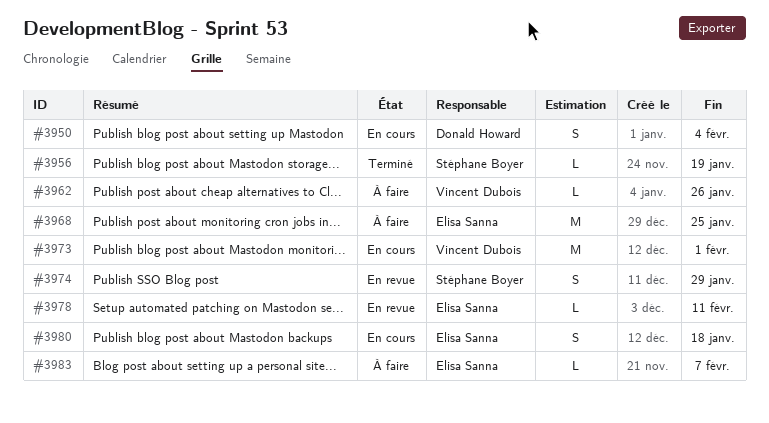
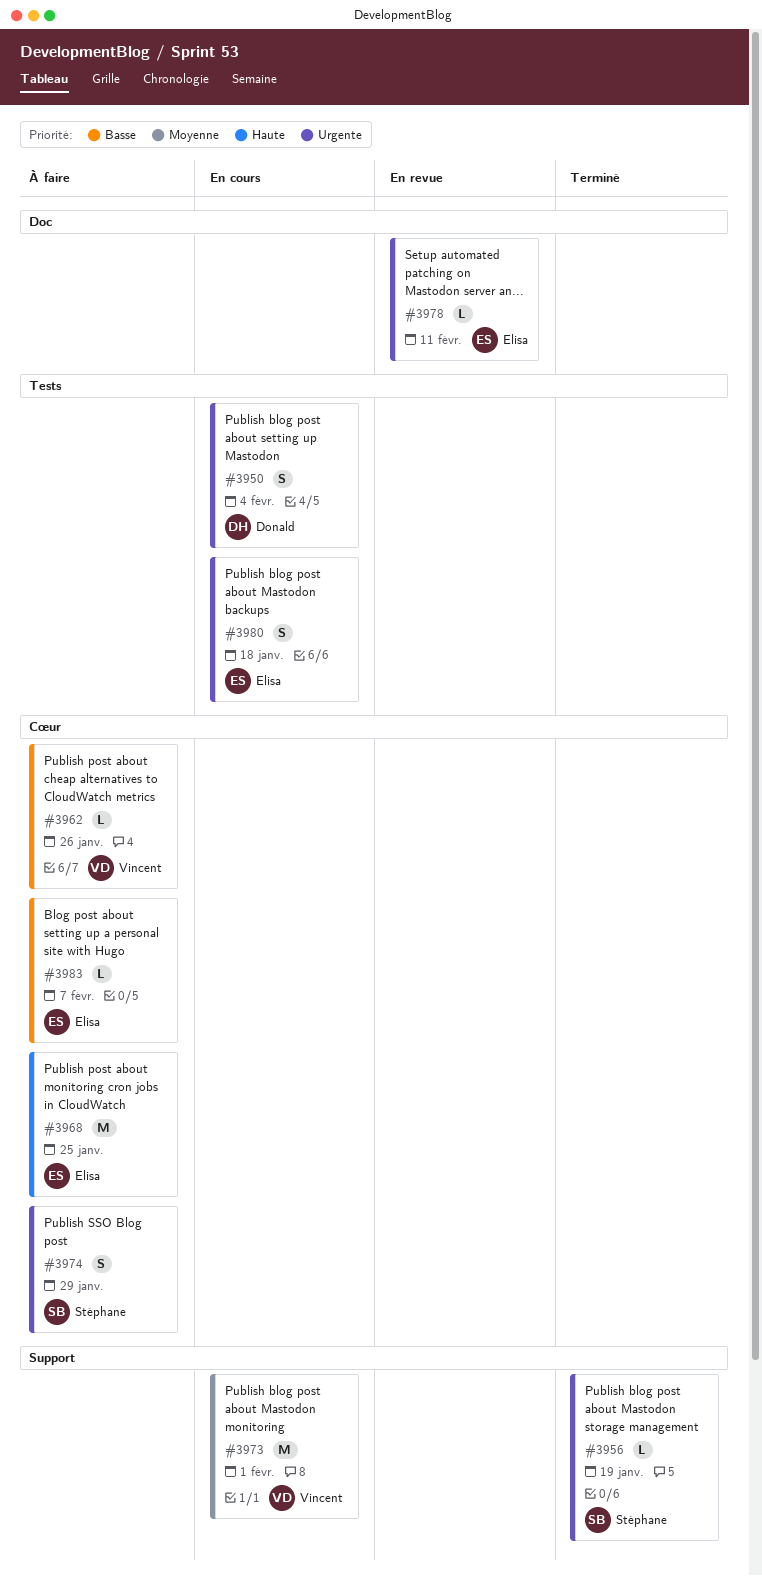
#3974, status: En revue -> À faire

